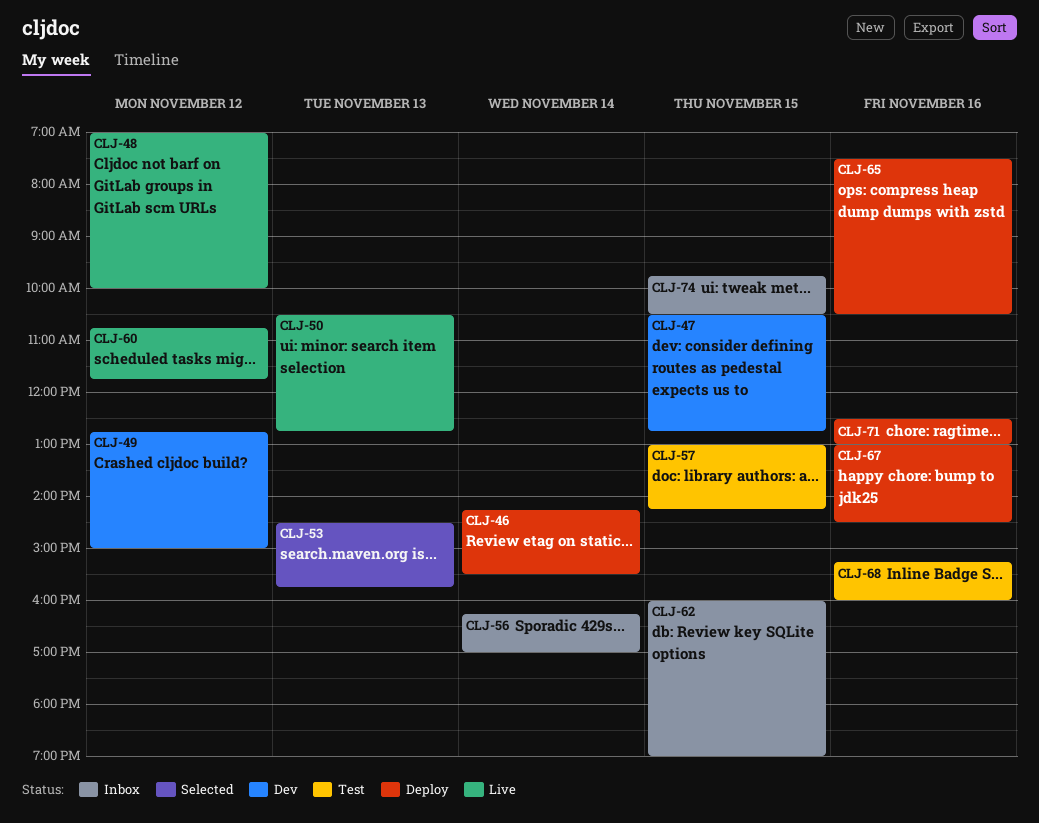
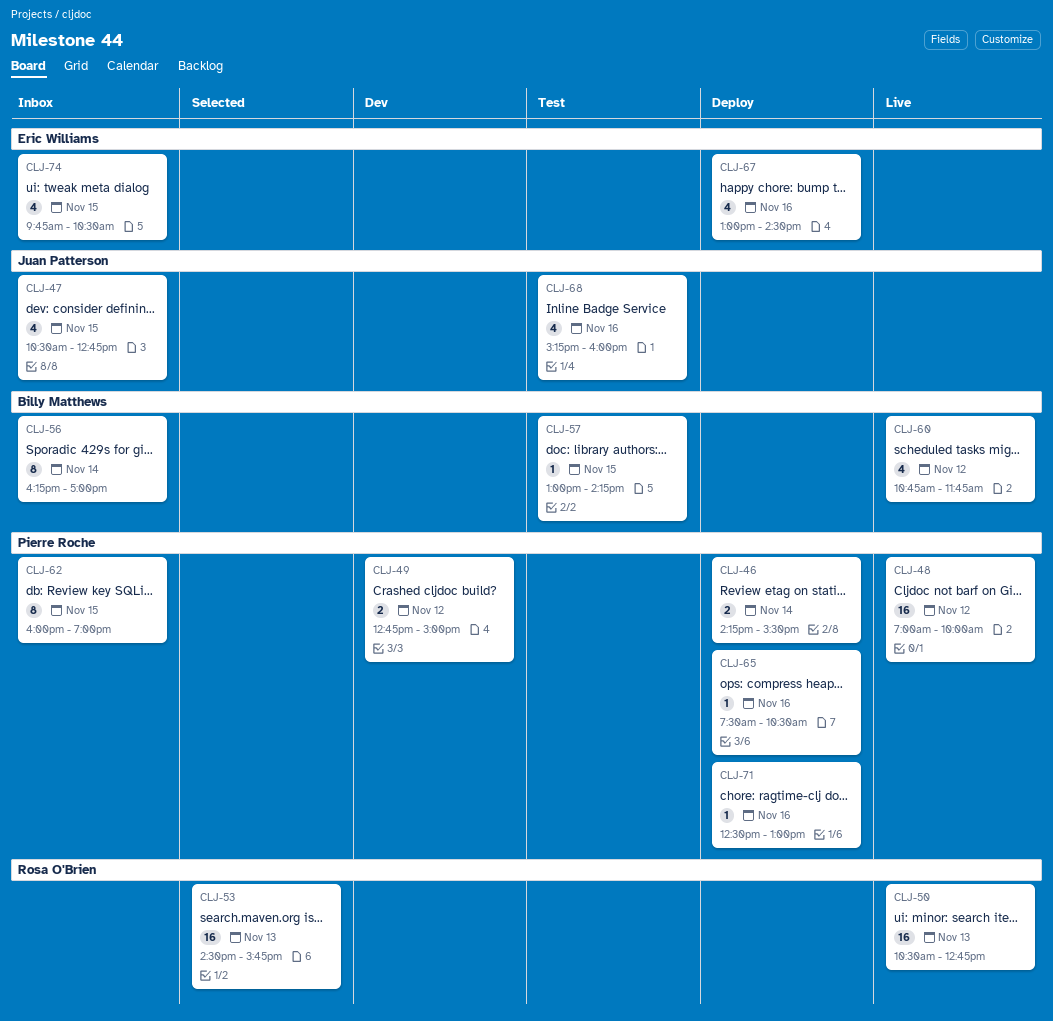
CLJ-47, status: Dev -> Inbox

